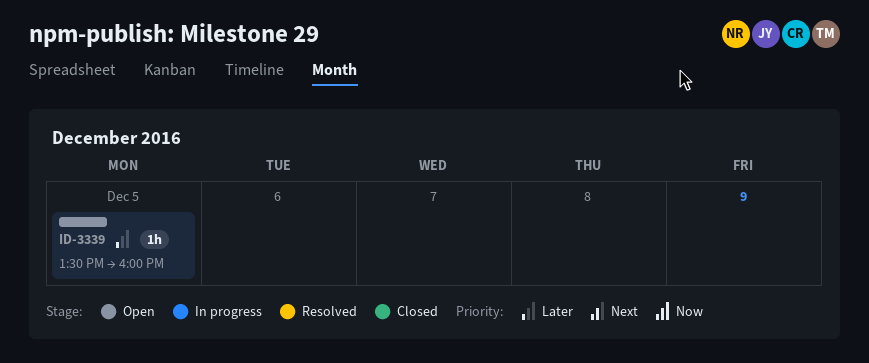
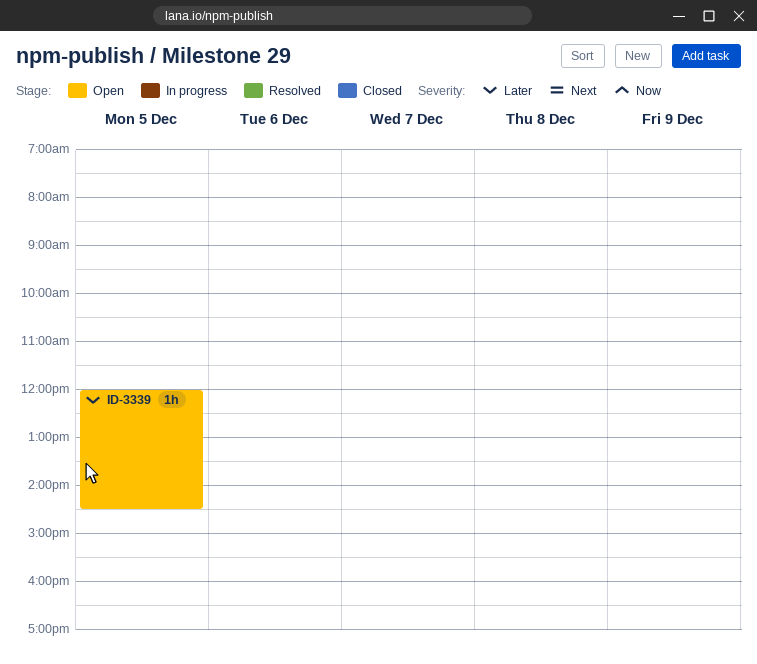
ID-3339, begins: 13:30 -> 12:00
ID-3339, ends: 16:00 -> 14:30

